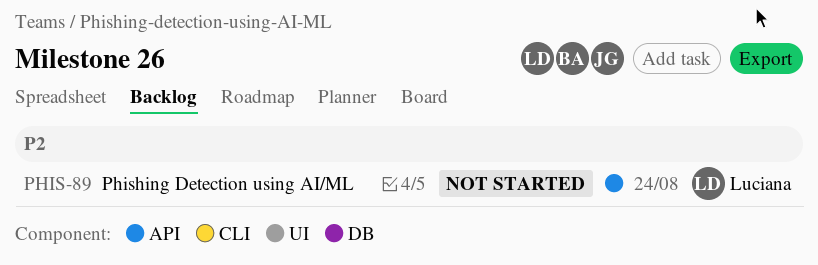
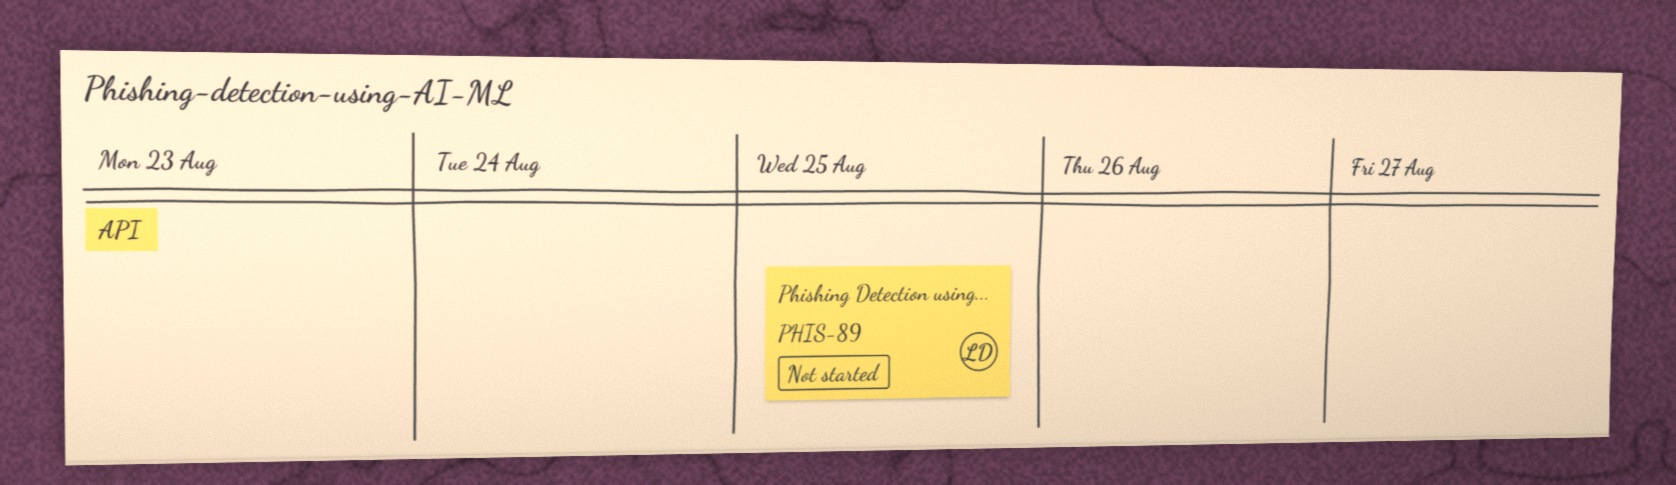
PHIS-89, due: Aug 24 -> Aug 25

